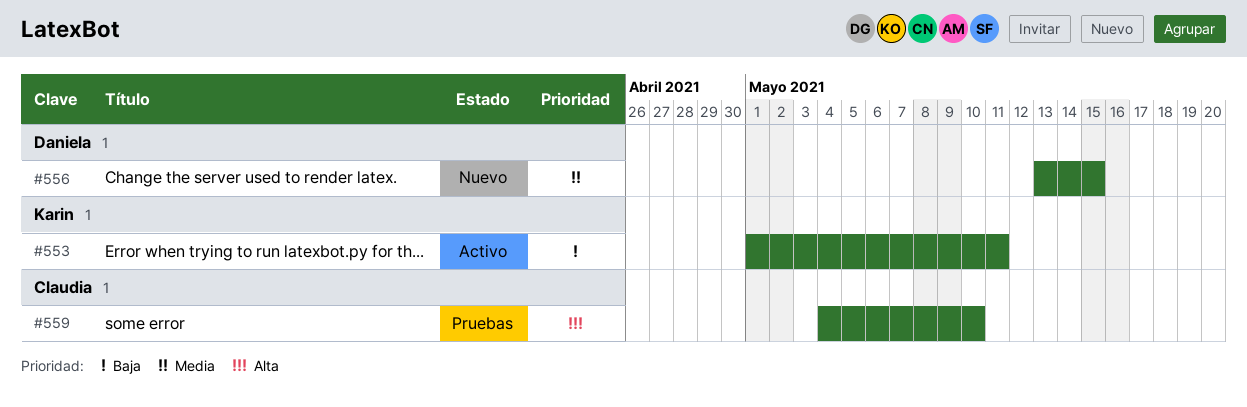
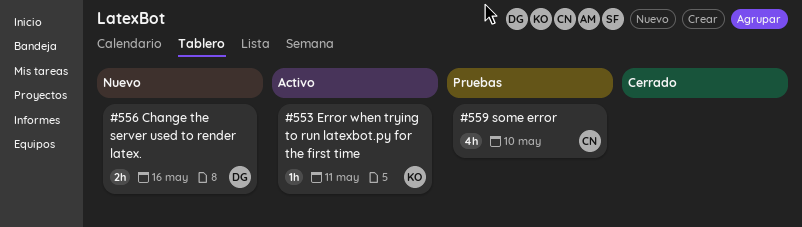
#556, due: May 15 -> May 16

